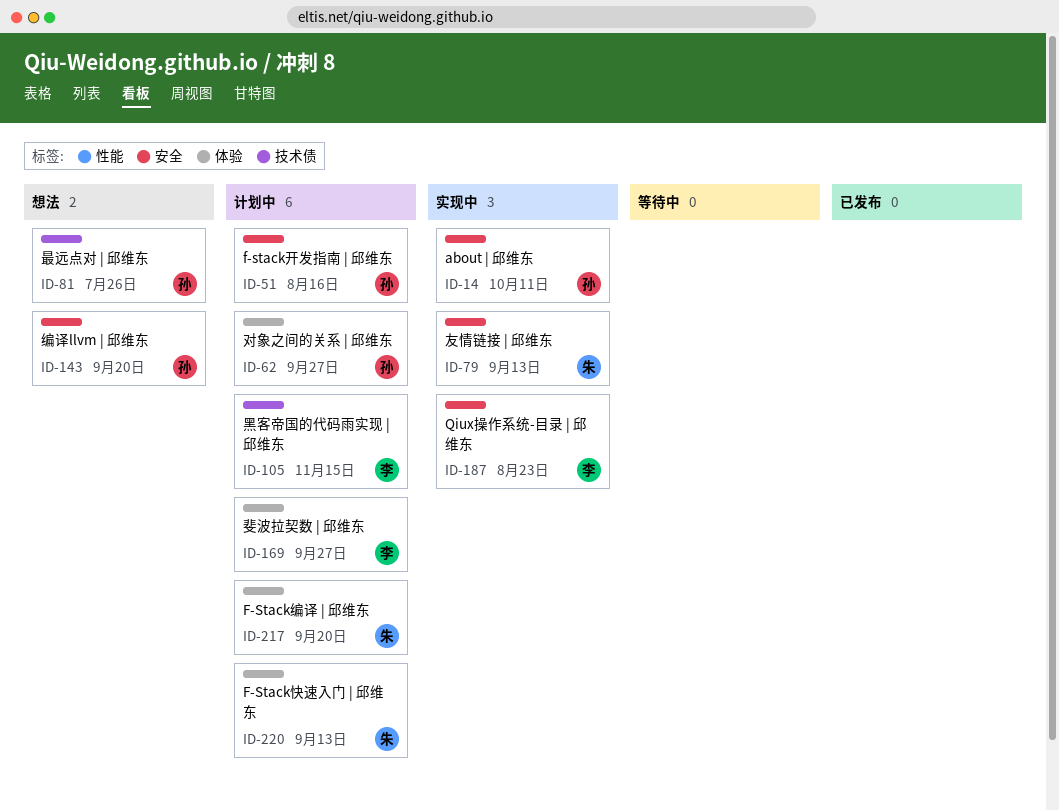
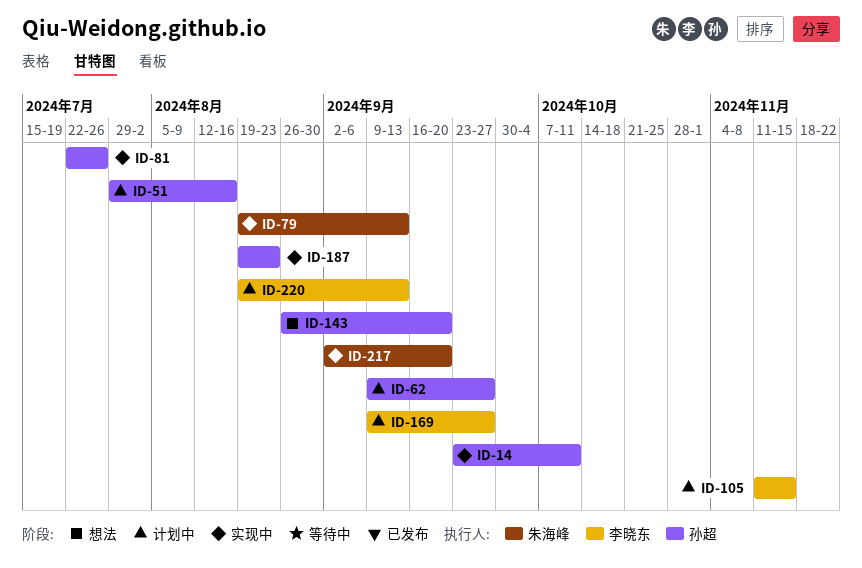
ID-81, status: 想法 -> 实现中
ID-187, owner: 李晓东 -> 孙超
ID-217, status: 计划中 -> 实现中
ID-220, owner: 朱海峰 -> 李晓东

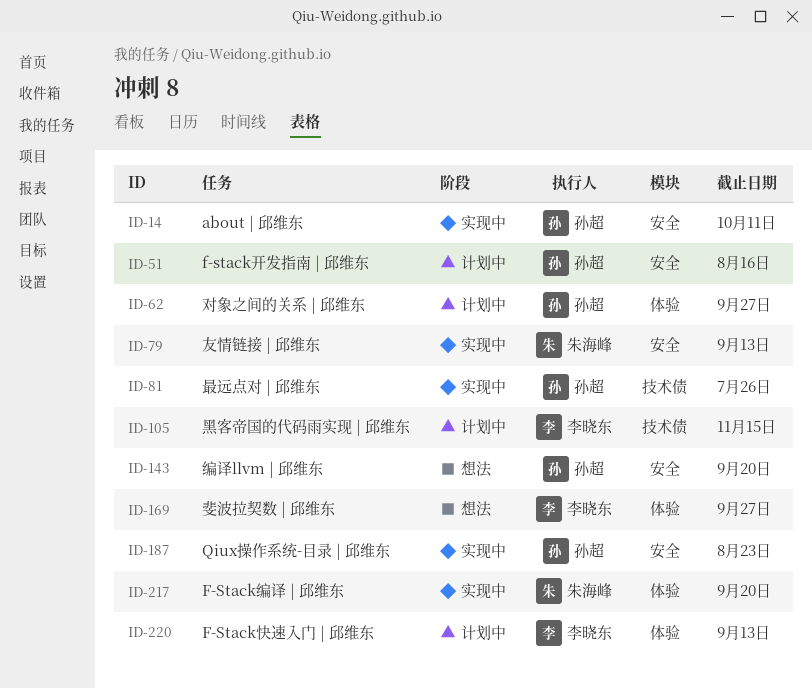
ID-169, status: 计划中 -> 想法

